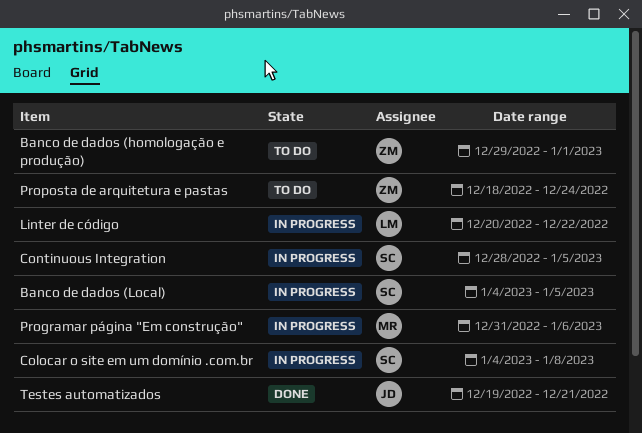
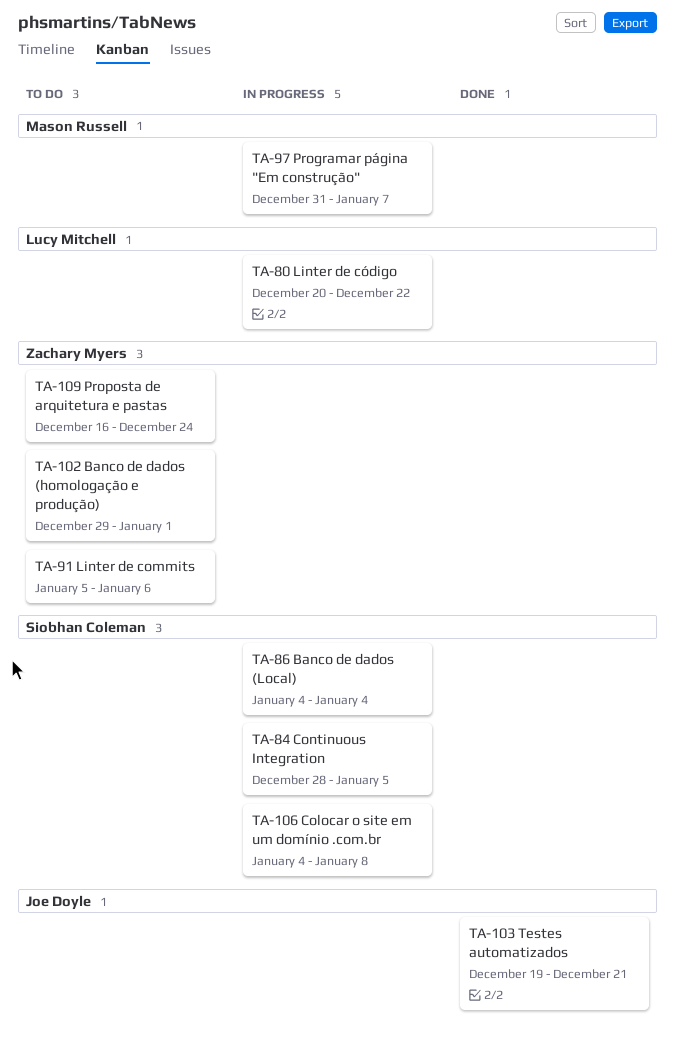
Banco de dados (Local), due: Jan 5 -> Jan 4
Linter de commits: none -> present
Programar página "Em construção", due: Jan 6 -> Jan 7
Proposta de arquitetura e pastas, start: Dec 18 -> Dec 16

